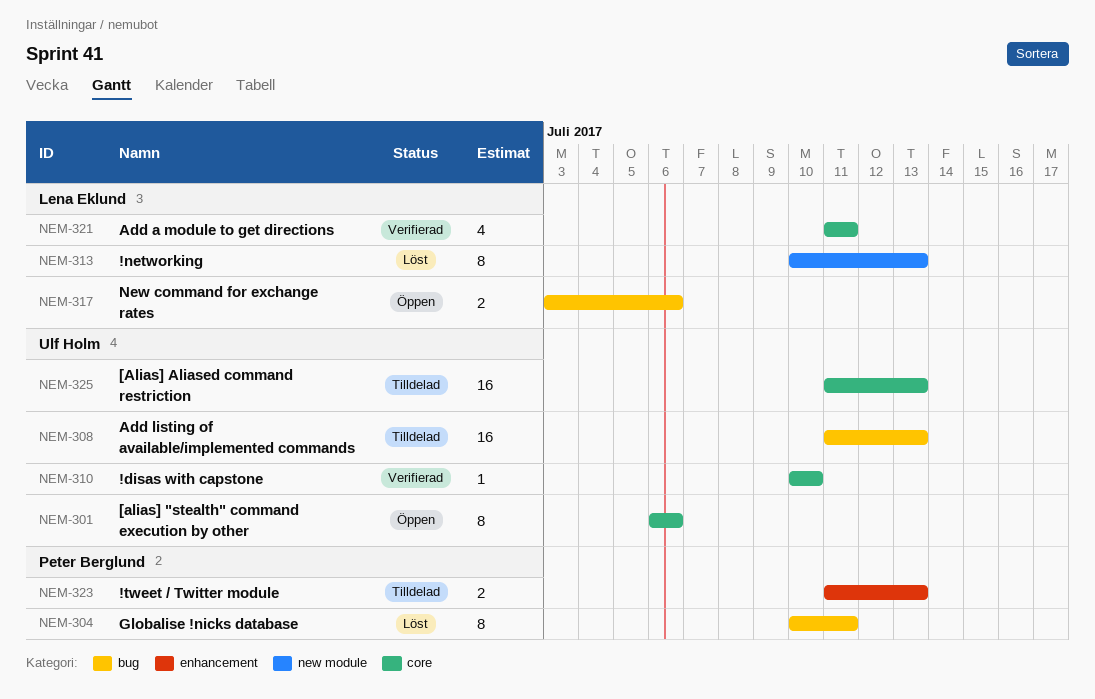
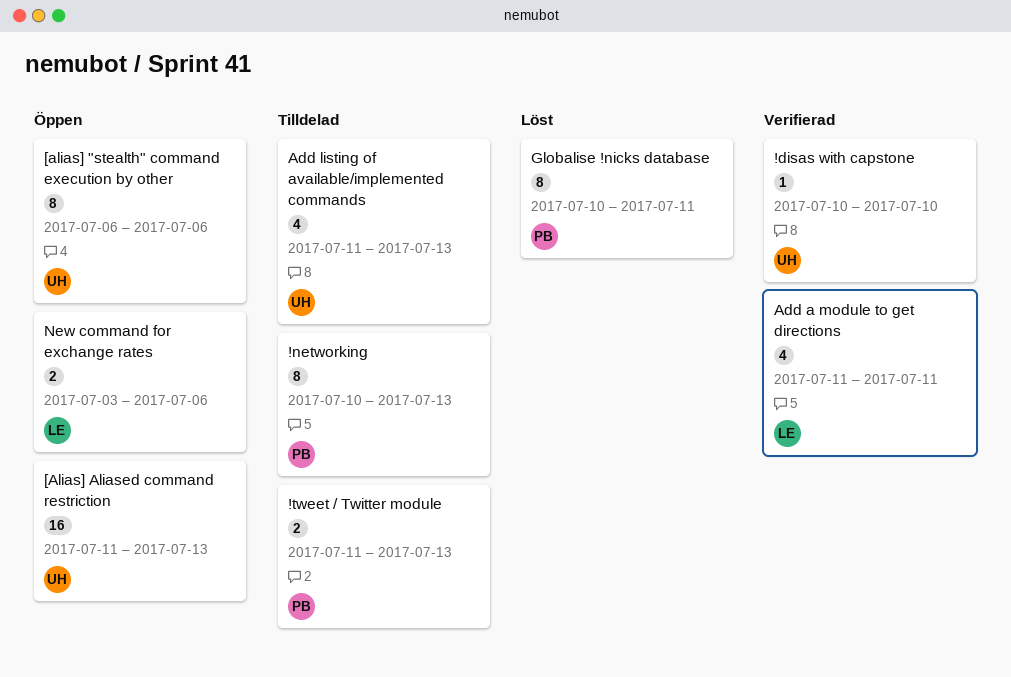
!networking, status: Löst -> Tilldelad
!networking, owner: Lena Eklund -> Peter Berglund
[Alias] Aliased command restriction, status: Tilldelad -> Öppen
Add listing of available/implemented commands, estimate: 16 -> 4

